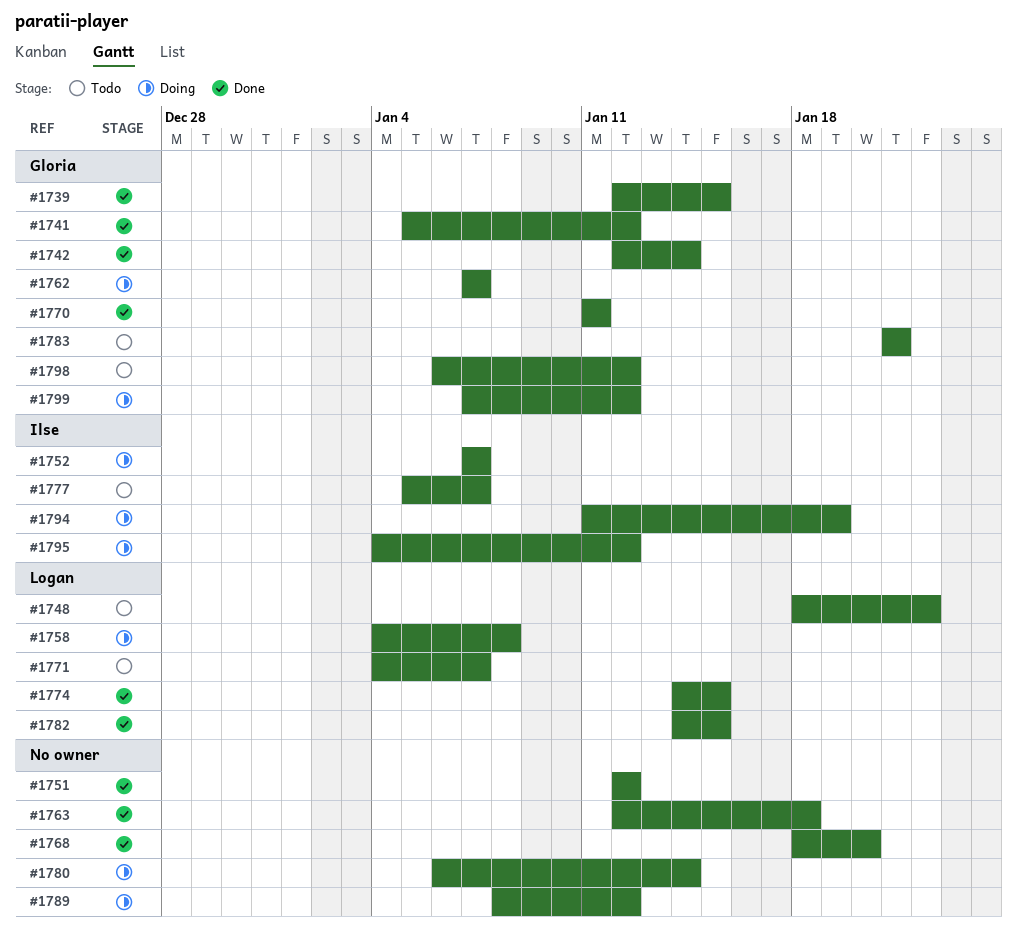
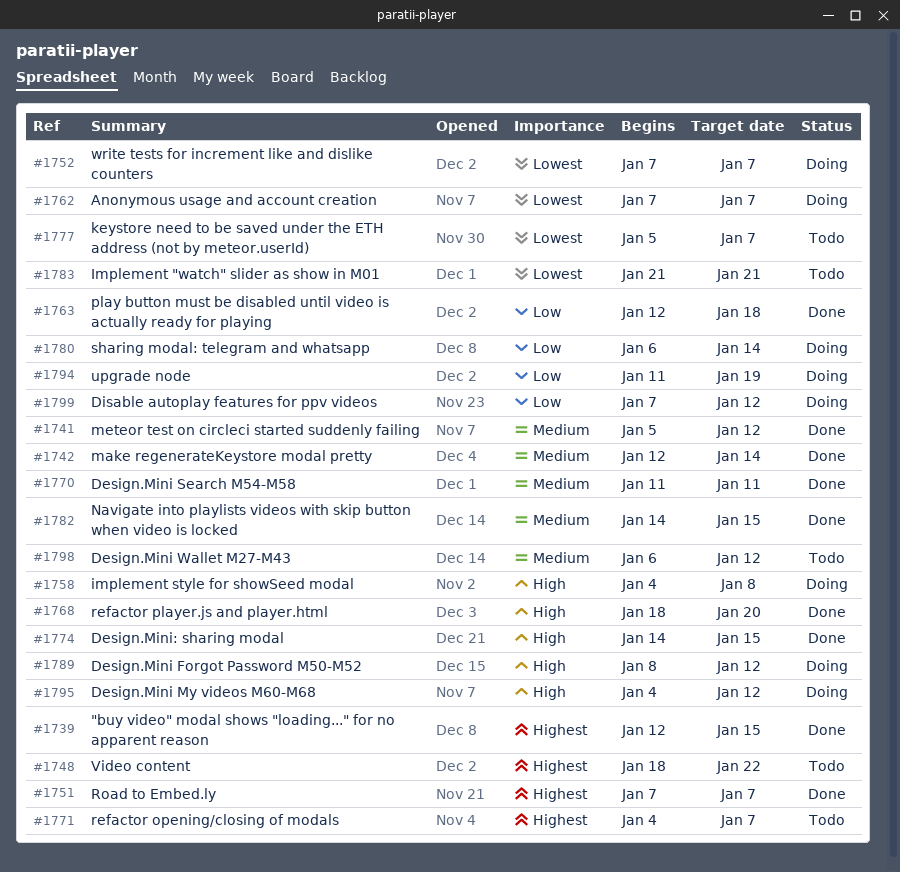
#1751, start: Jan 12 -> Jan 7
#1751, due: Jan 12 -> Jan 7

